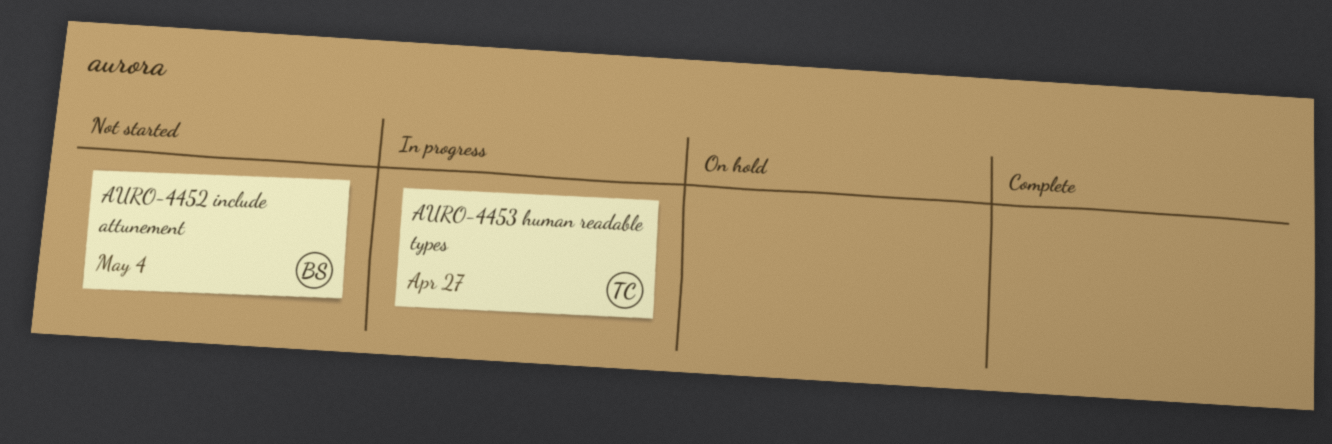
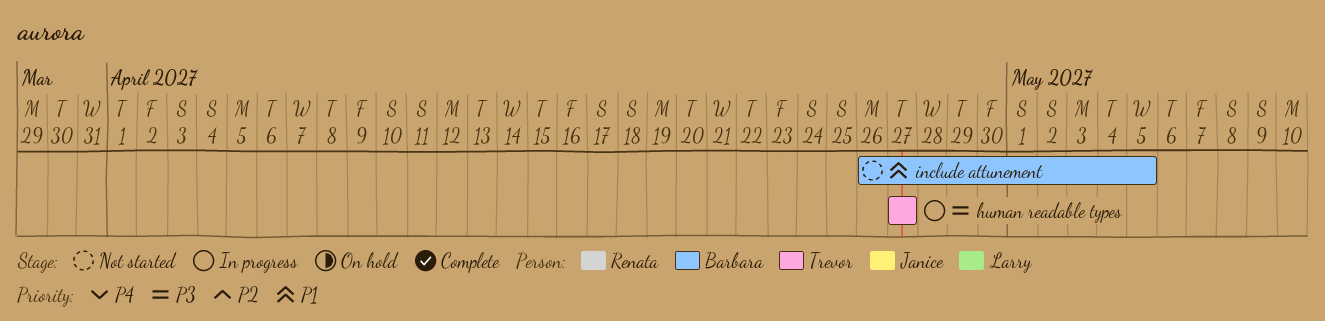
include attunement, due: May 4 -> May 5

